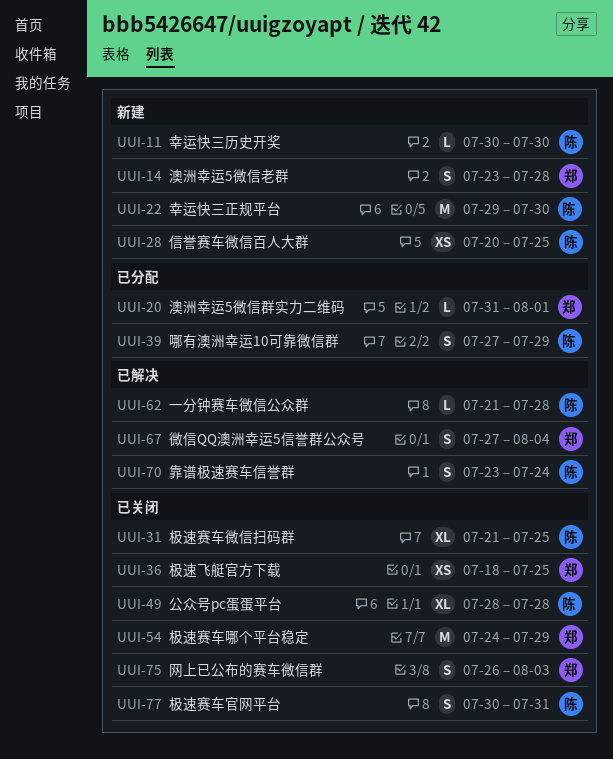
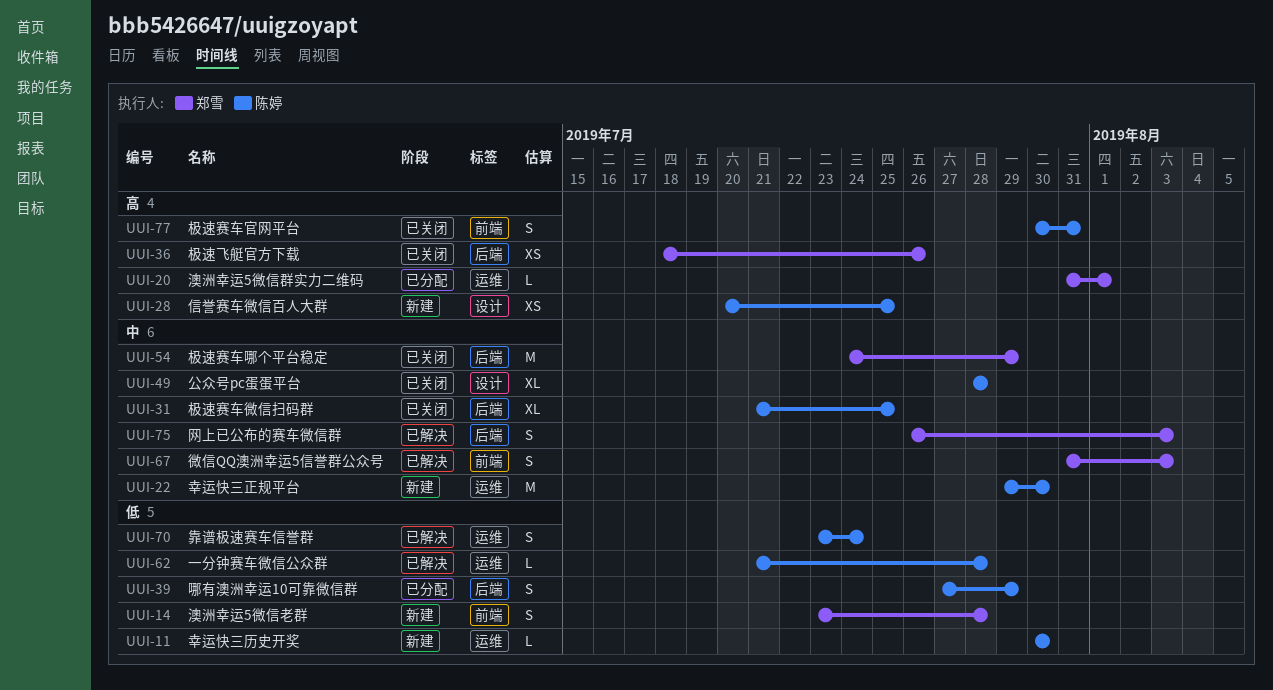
UUI-36, due: Jul 25 -> Jul 26
UUI-67, start: Jul 27 -> Jul 31
UUI-67, due: Aug 4 -> Aug 3
UUI-75, status: 已关闭 -> 已解决

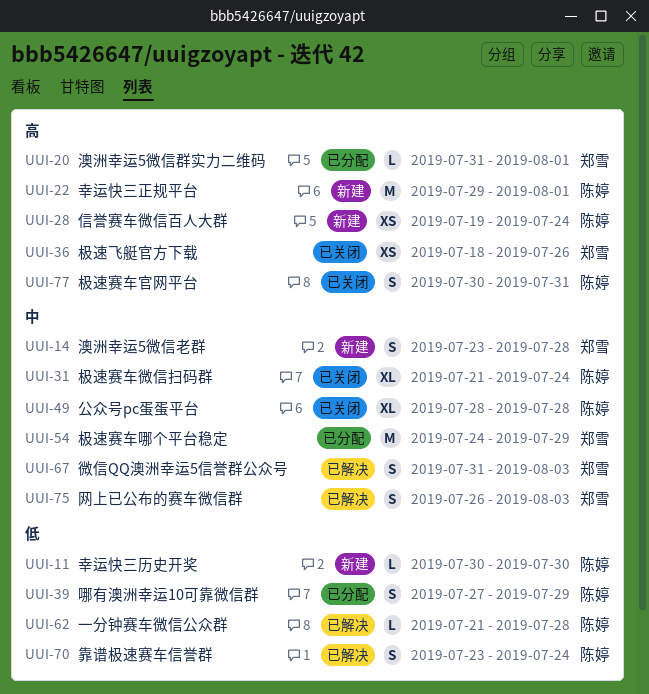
UUI-14, priority: 低 -> 中
UUI-22, priority: 中 -> 高
UUI-22, due: Jul 30 -> Aug 1
UUI-28, start: Jul 20 -> Jul 19
UUI-28, due: Jul 25 -> Jul 24
UUI-31, due: Jul 25 -> Jul 24
UUI-54, status: 已关闭 -> 已分配

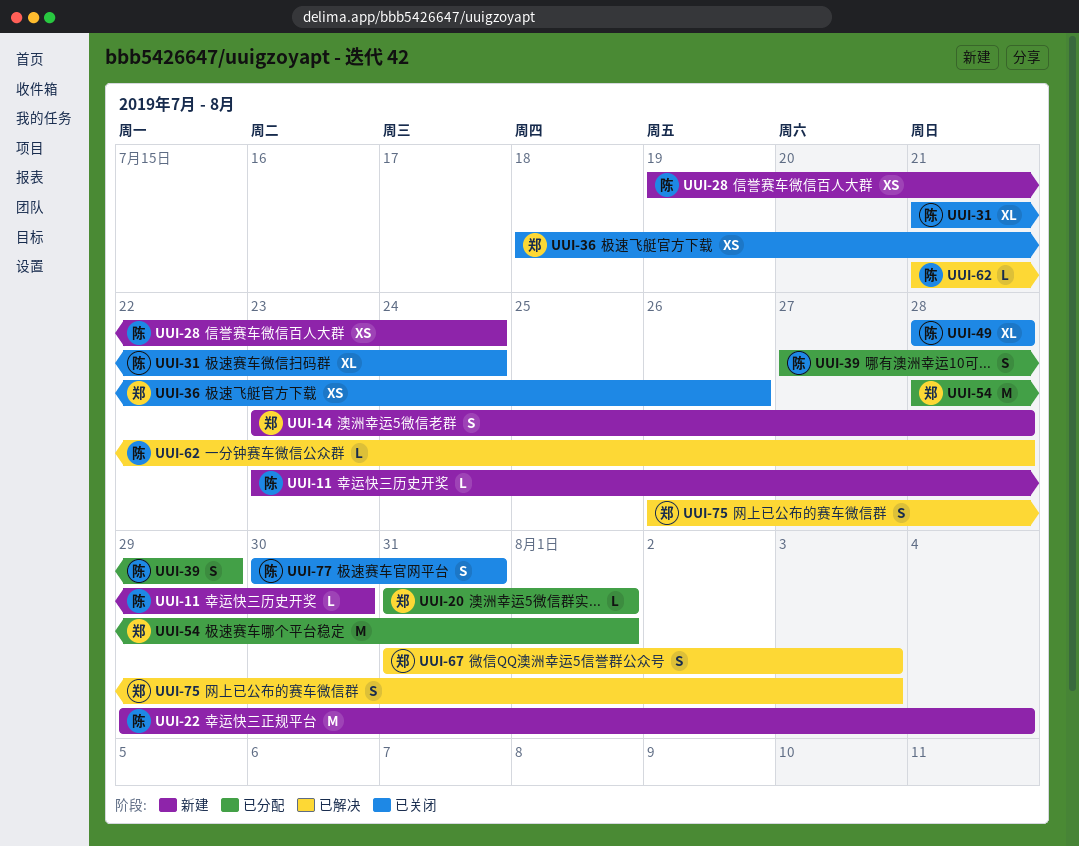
UUI-11, start: Jul 30 -> Jul 23
UUI-22, due: Aug 1 -> Aug 4
UUI-54, start: Jul 24 -> Jul 28
UUI-54, due: Jul 29 -> Aug 1
UUI-70: present -> none

